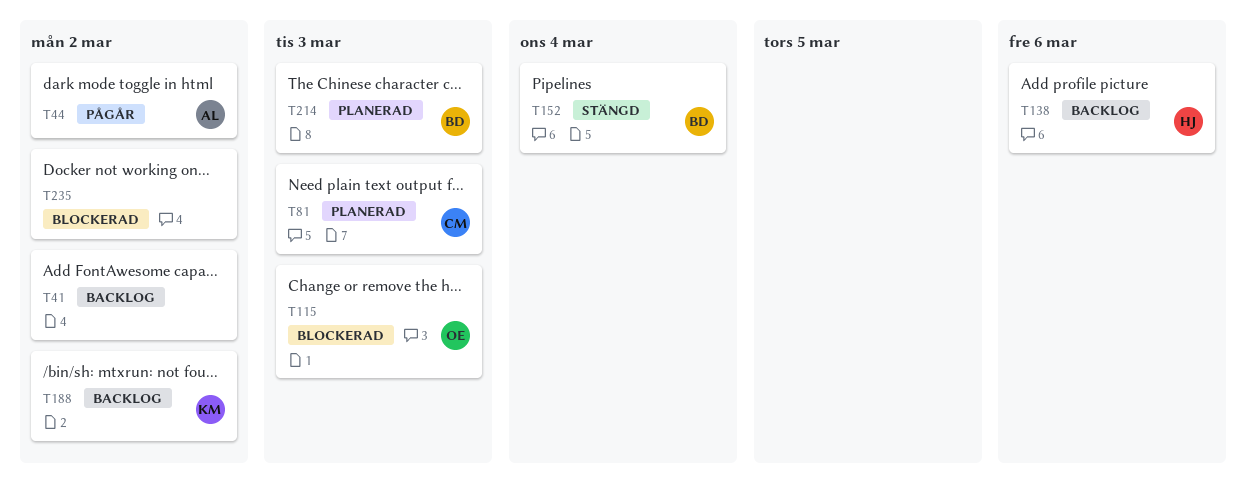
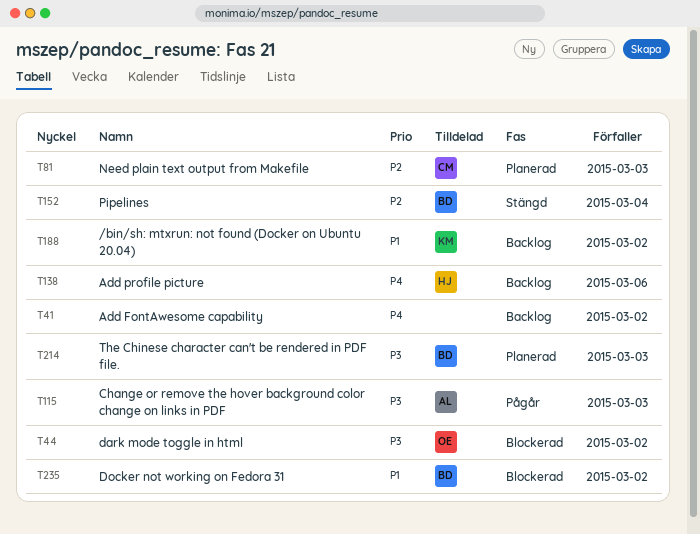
T44, status: Pågår -> Blockerad
T44, owner: AL -> OE
T115, status: Blockerad -> Pågår
T115, owner: OE -> AL
T235, owner: none -> BD

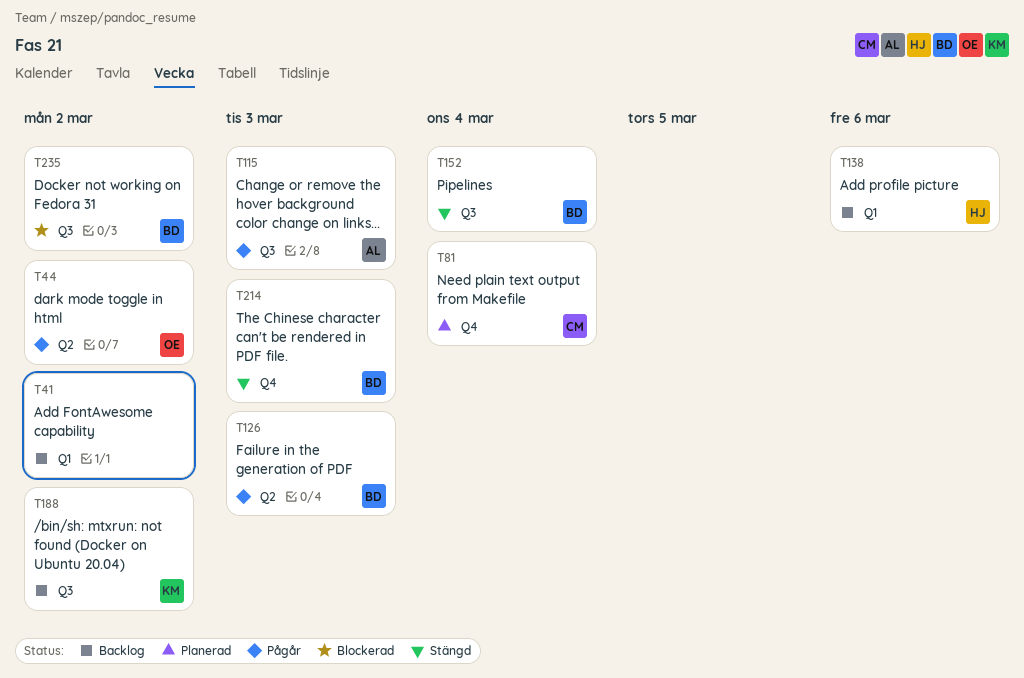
T44, status: Blockerad -> Pågår
T81, due: Mar 3 -> Mar 4
T126: none -> present
T214, status: Planerad -> Stängd

